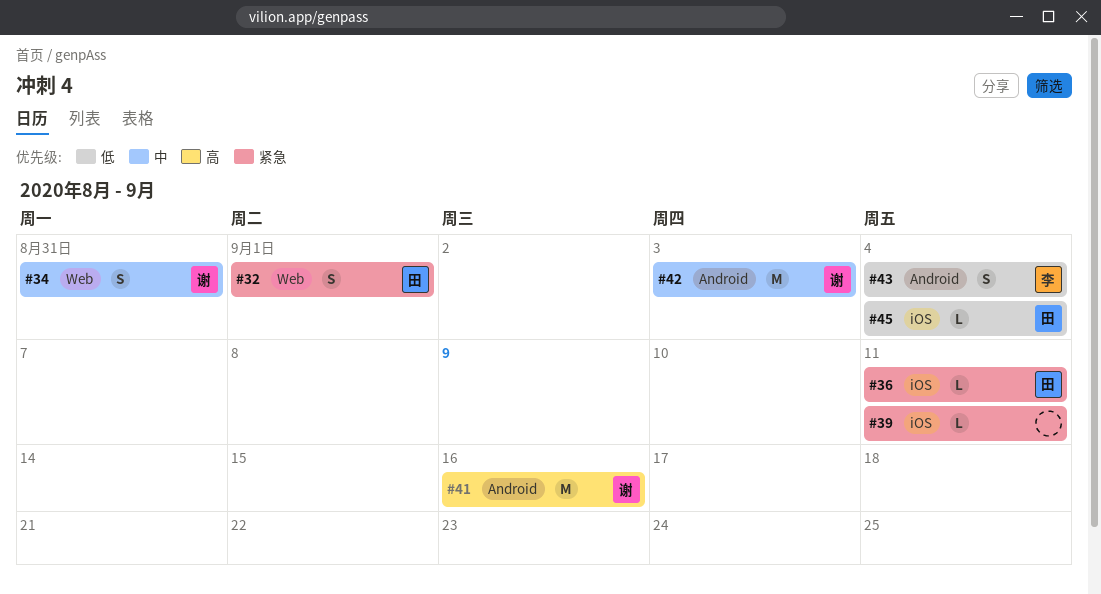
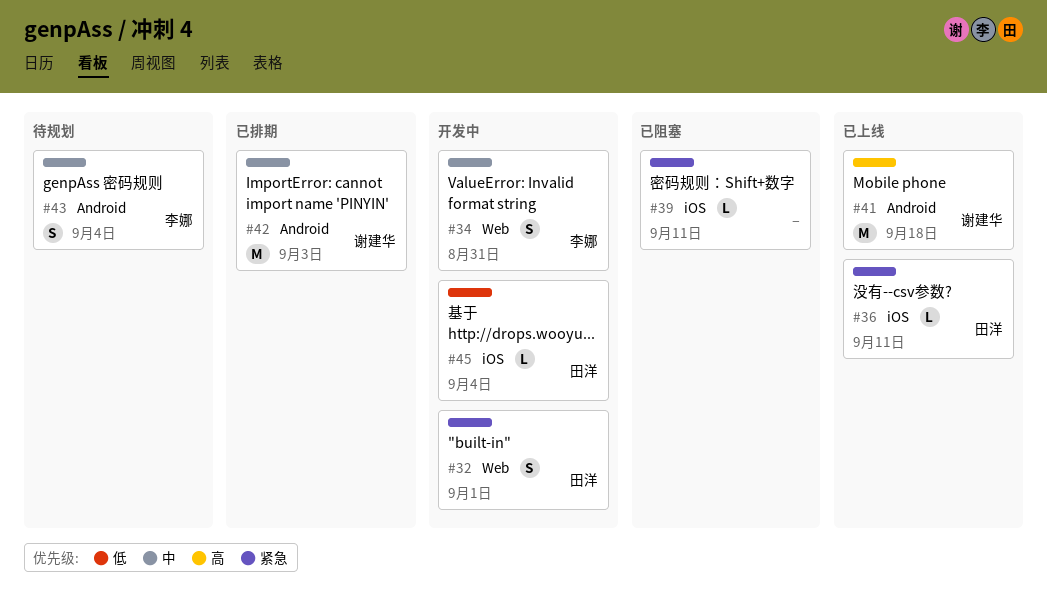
#34, owner: 谢建华 -> 李娜
#41, due: Sep 16 -> Sep 18
#43, priority: 低 -> 中

